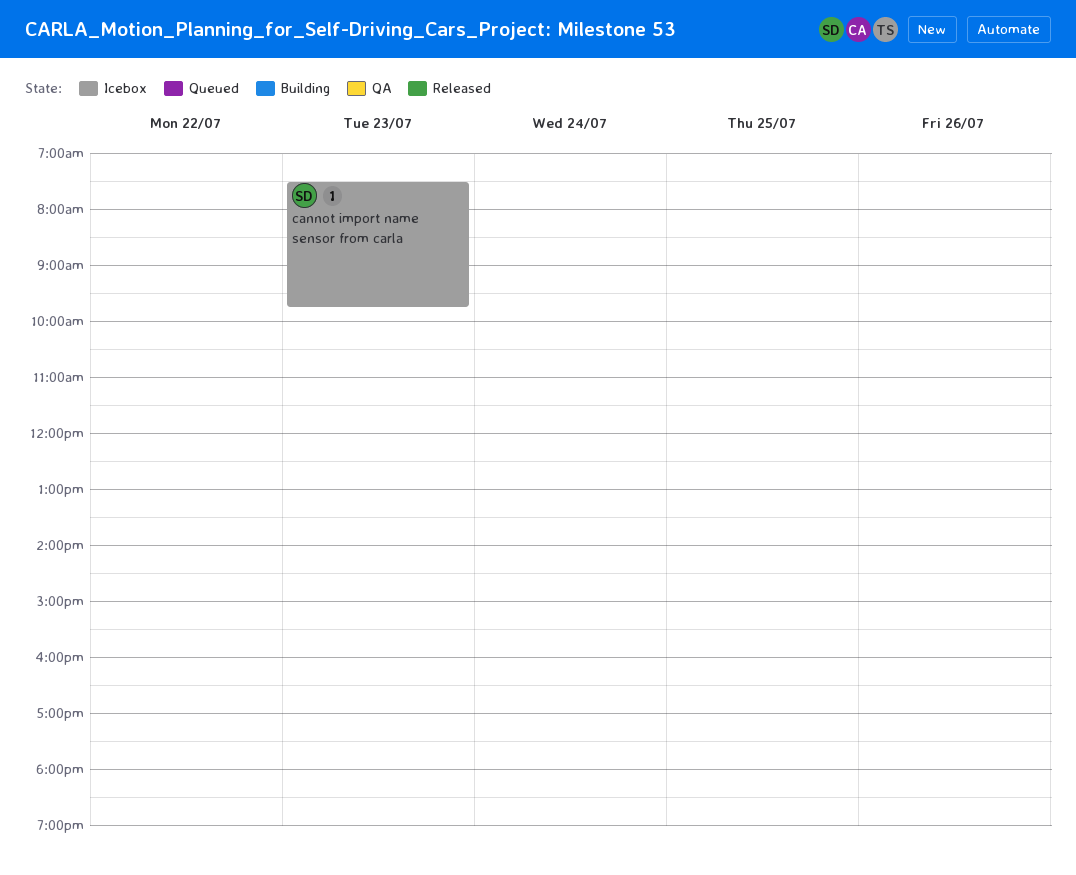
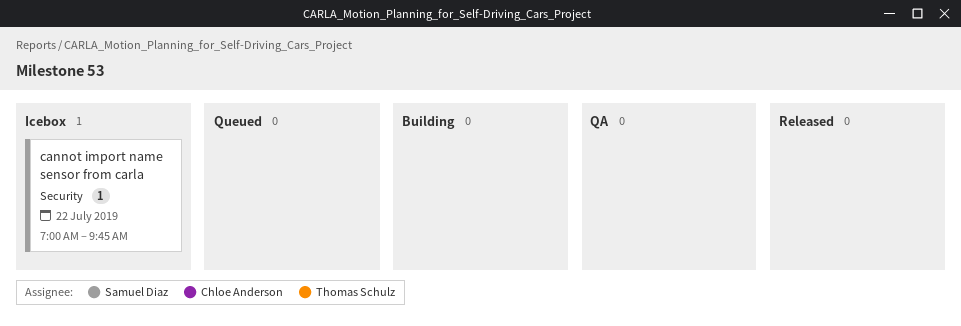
cannot import name sensor from carla, day: Jul 23 -> Jul 22
cannot import name sensor from carla, begins: 07:30 -> 07:00

